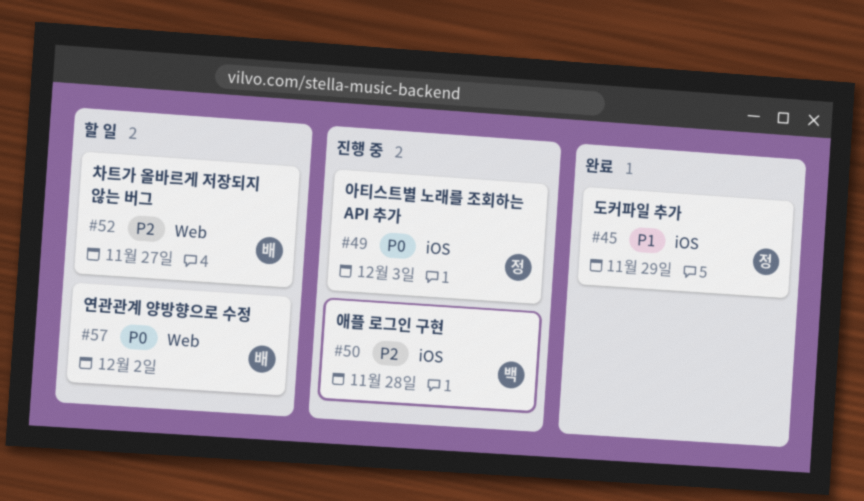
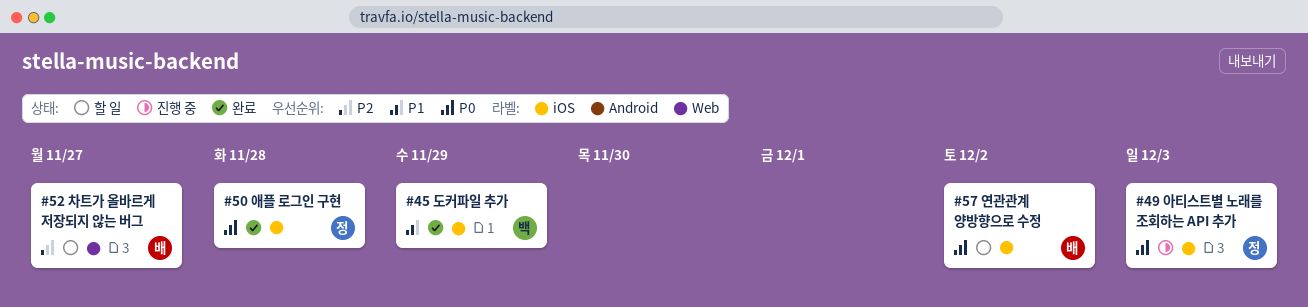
#45, owner: 정 -> 백
#50, status: 진행 중 -> 완료
#50, owner: 백 -> 정
#50, priority: P2 -> P0
#57, label: Web -> iOS

